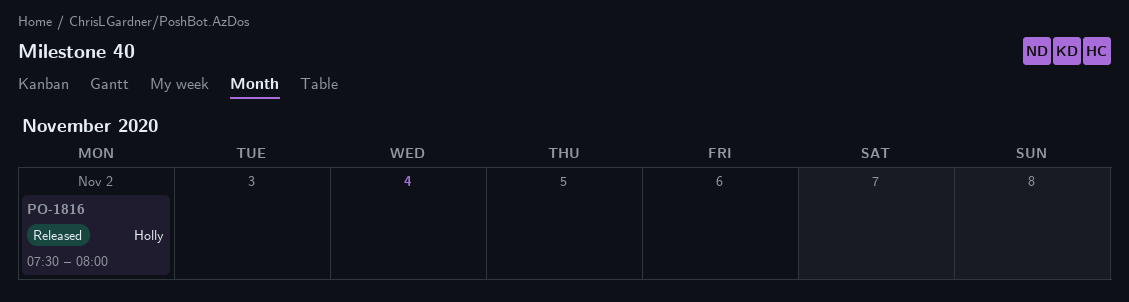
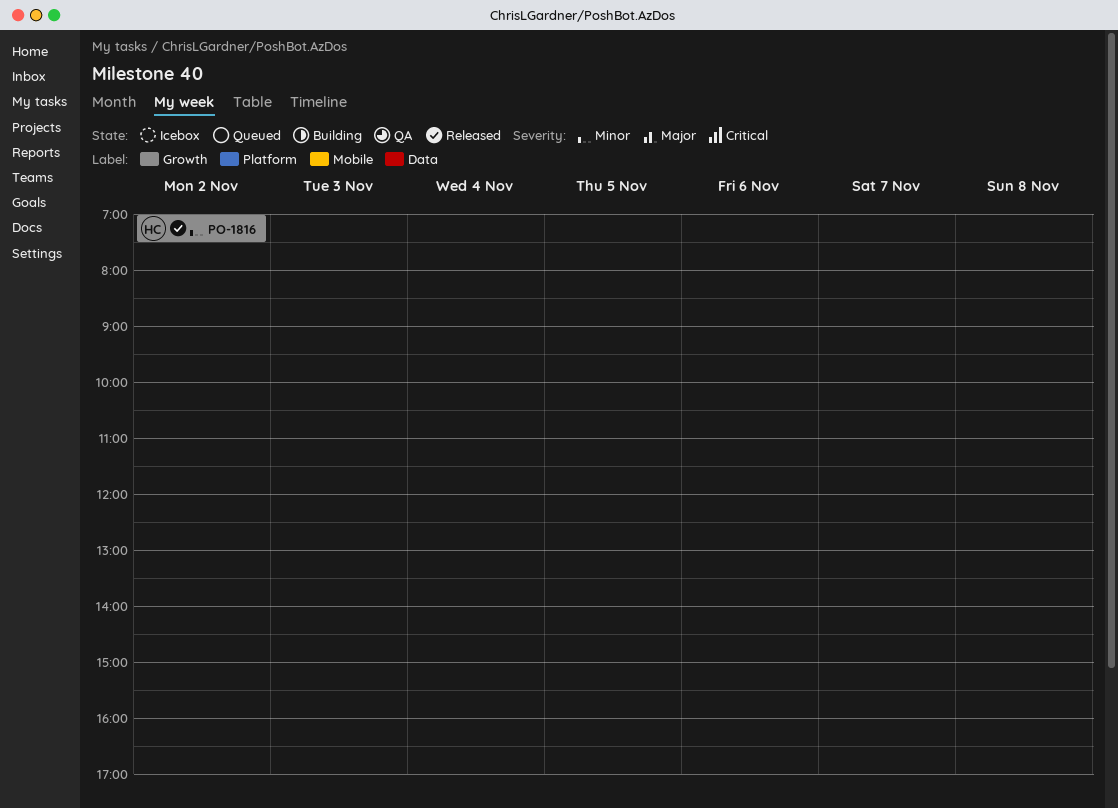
PO-1816, begins: 07:30 -> 07:00
PO-1816, ends: 08:00 -> 07:30

